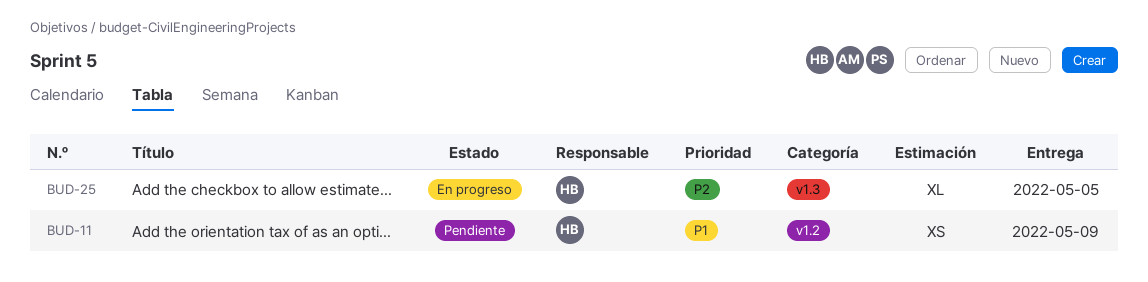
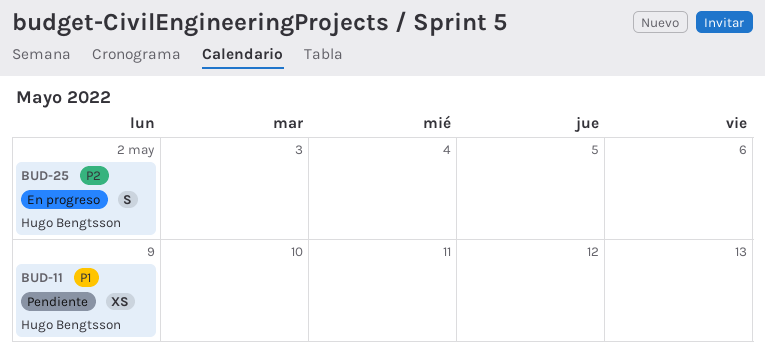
BUD-25, estimate: XL -> S
BUD-25, due: May 5 -> May 2

